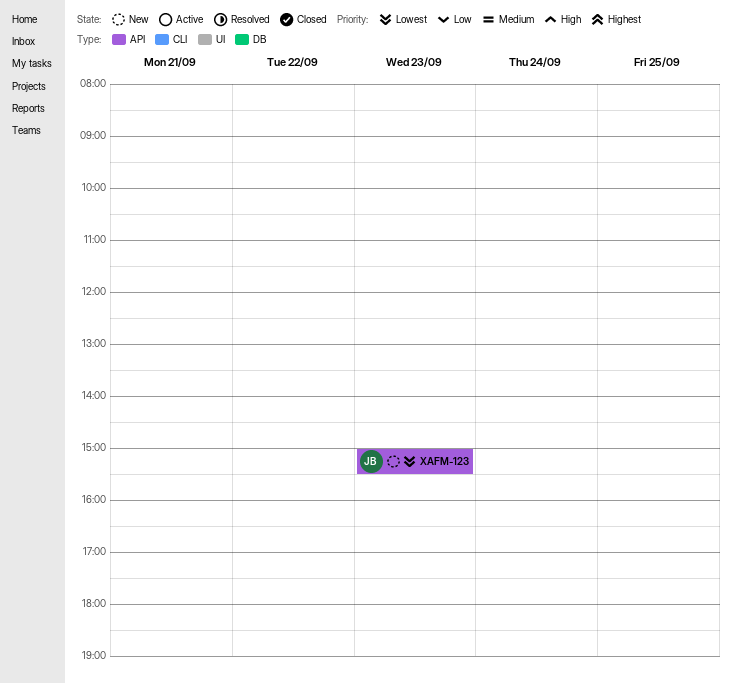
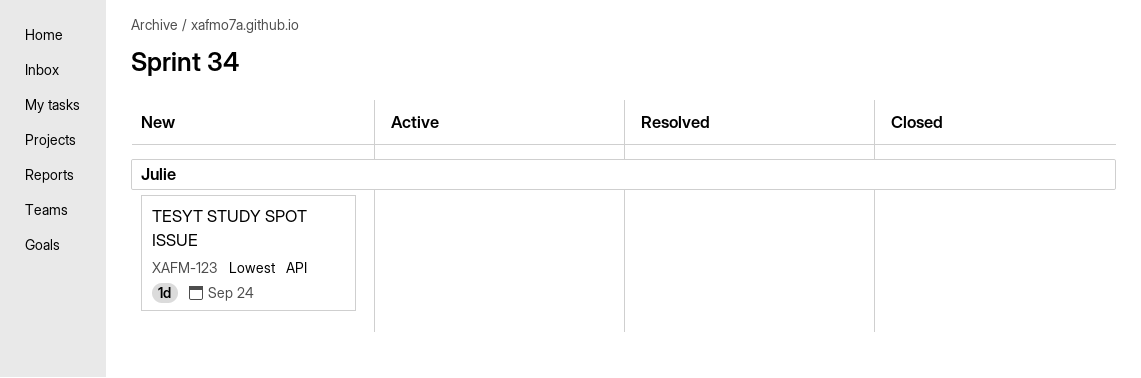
XAFM-123, day: Sep 23 -> Sep 24

